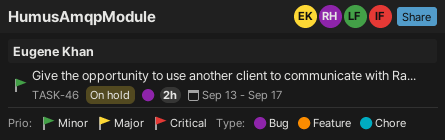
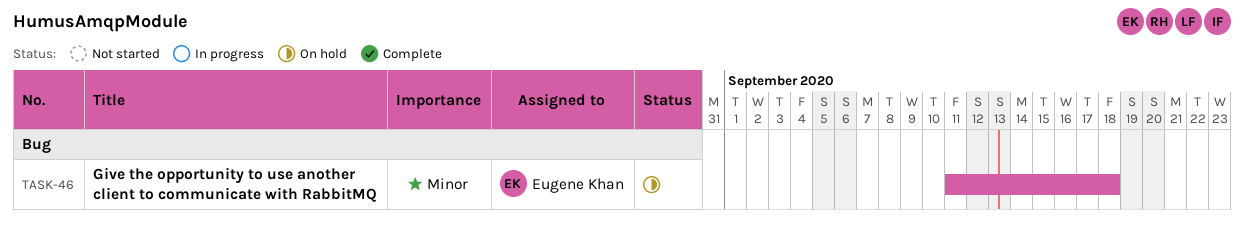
TASK-46, start: Sep 13 -> Sep 11
TASK-46, due: Sep 17 -> Sep 18

